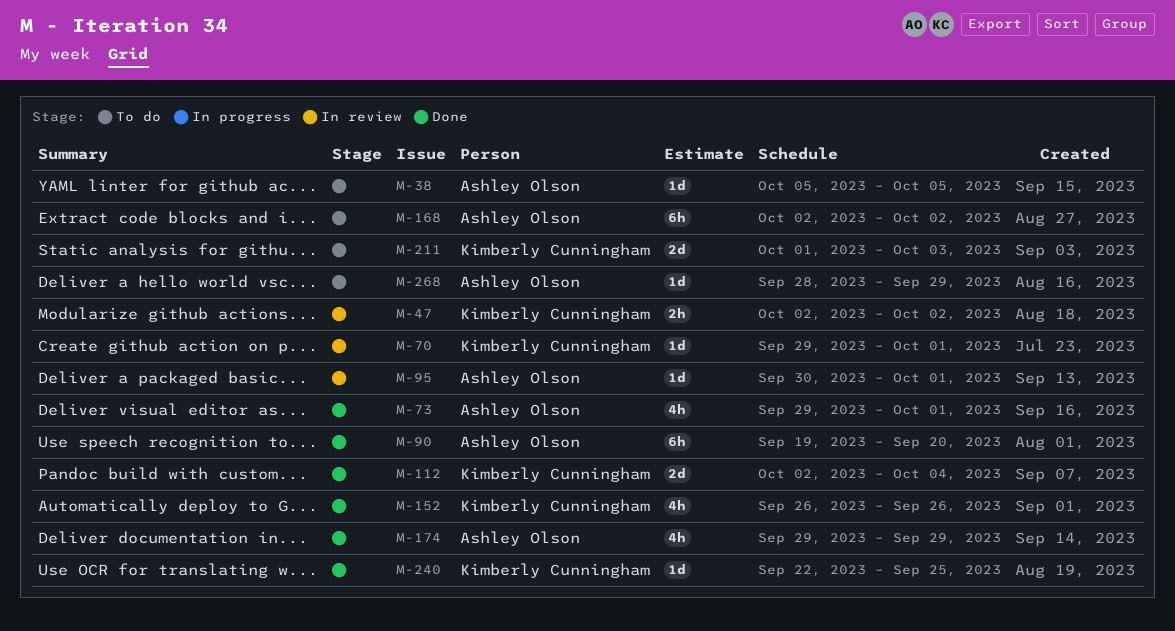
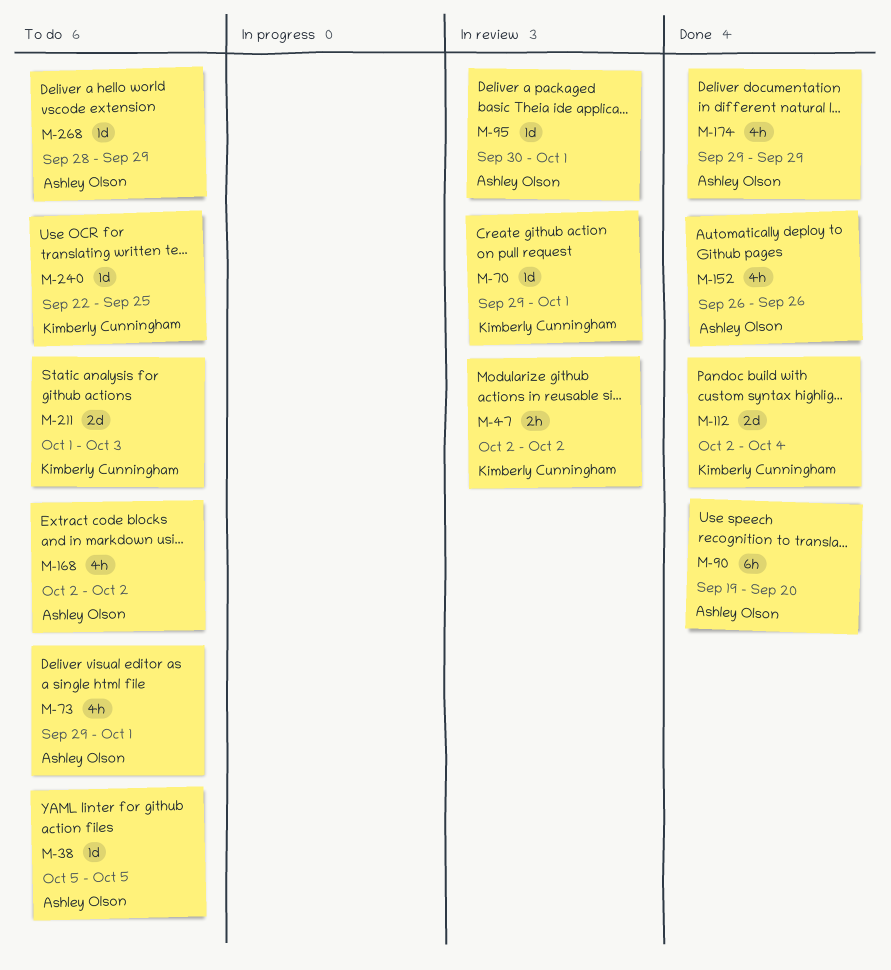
M-73, status: Done -> To do
M-152, owner: Kimberly Cunningham -> Ashley Olson
M-168, estimate: 6h -> 4h
M-240, status: Done -> To do

